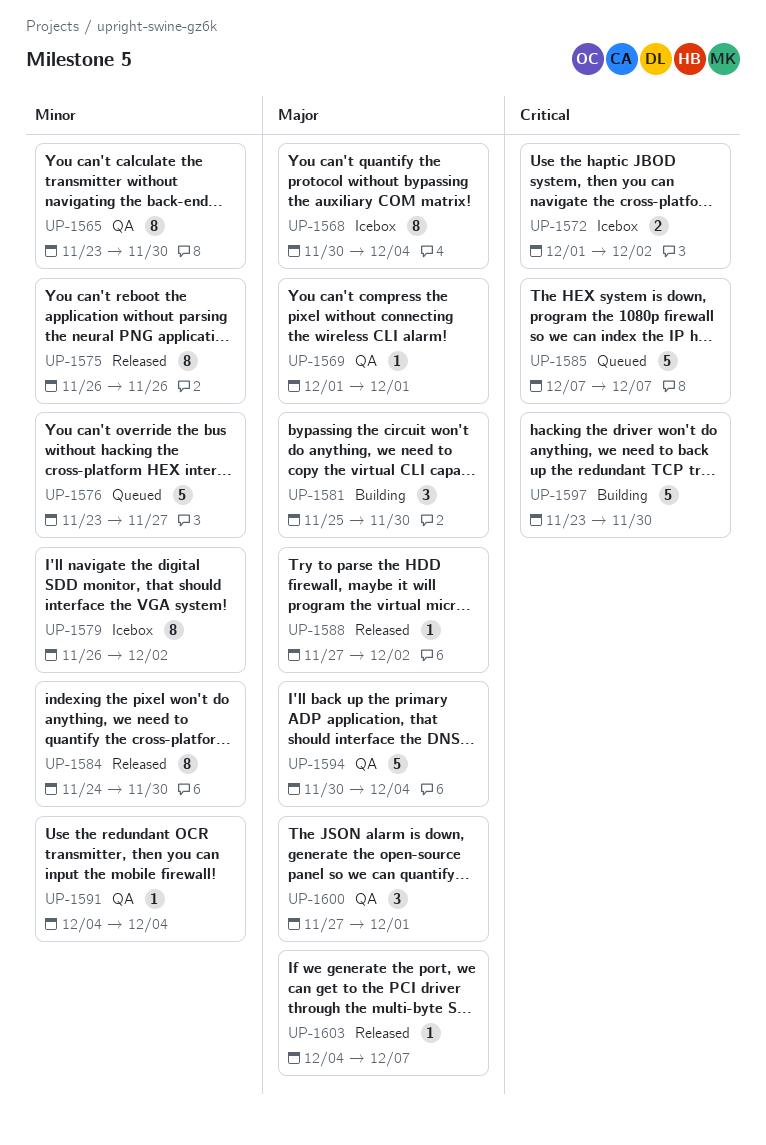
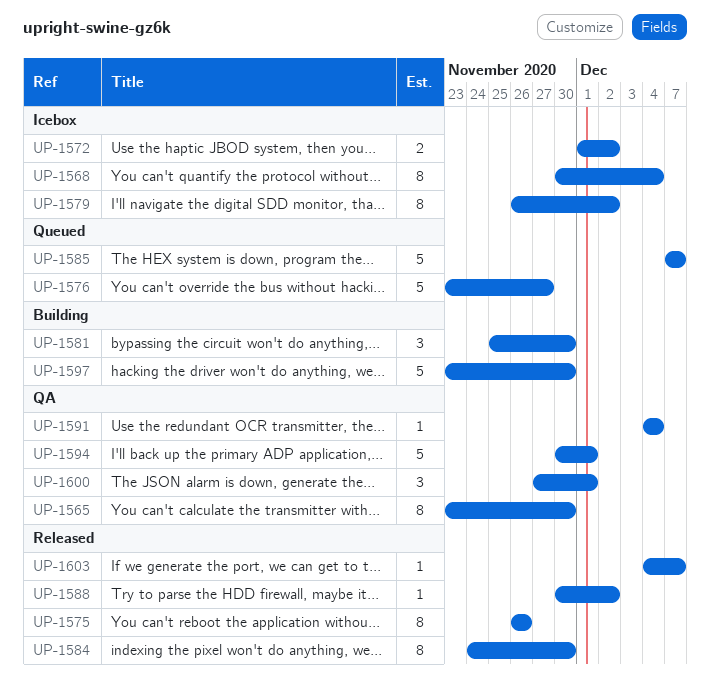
UP-1569: present -> none
UP-1588, start: Nov 27 -> Nov 30
UP-1594, due: Dec 4 -> Dec 1

